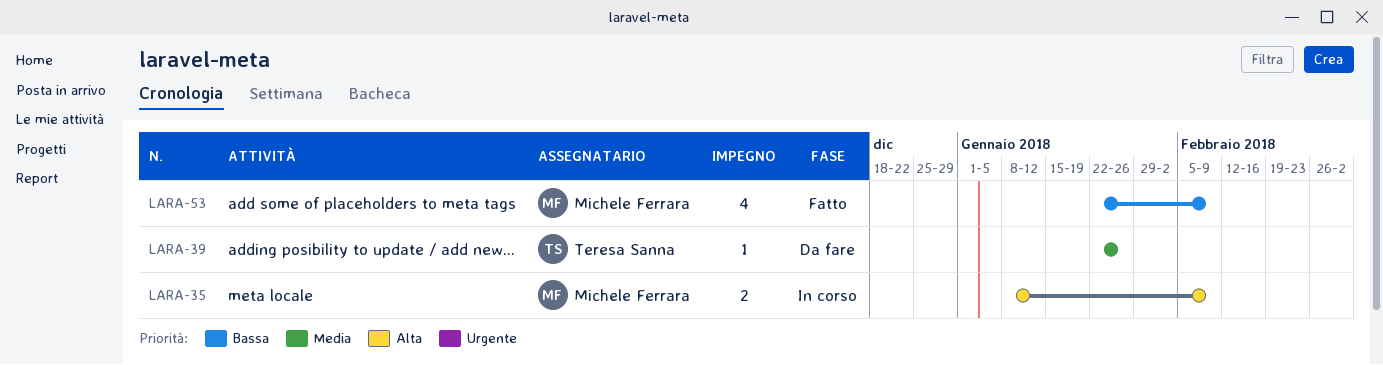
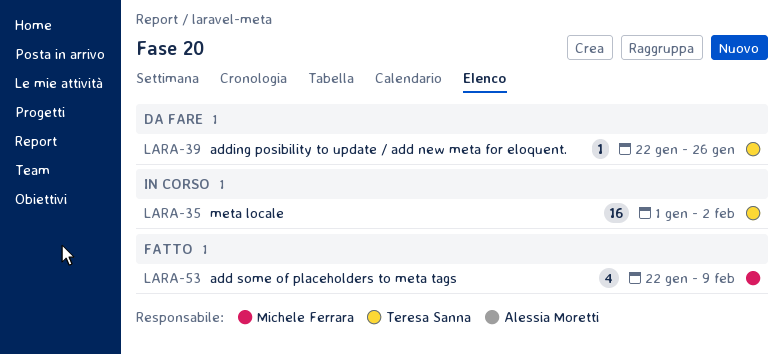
LARA-35, owner: Michele Ferrara -> Teresa Sanna
LARA-35, estimate: 2 -> 16
LARA-35, start: Jan 8 -> Jan 1
LARA-35, due: Feb 9 -> Feb 2

